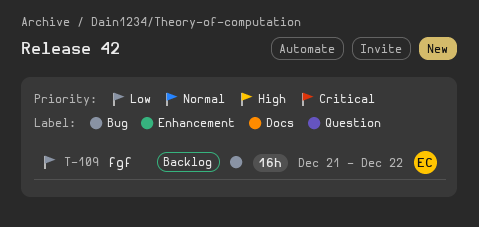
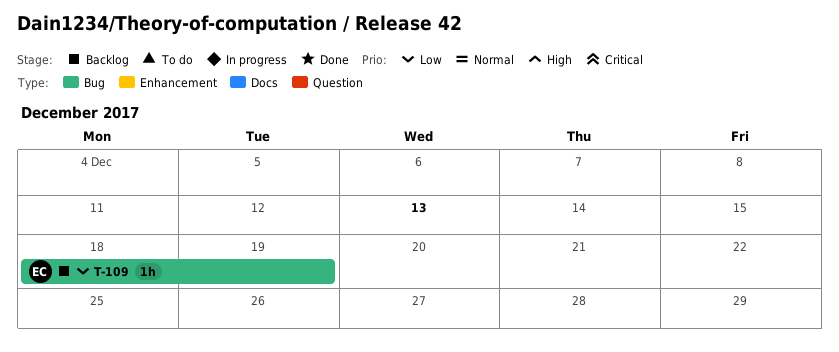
T-109, estimate: 16h -> 1h
T-109, start: Dec 21 -> Dec 18
T-109, due: Dec 22 -> Dec 19

